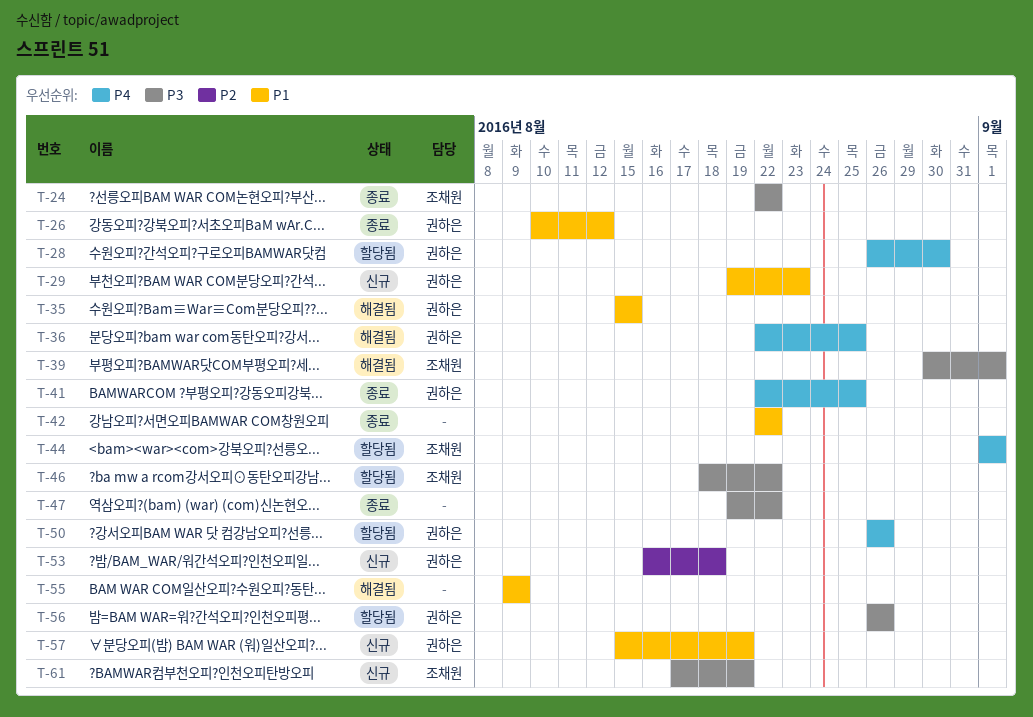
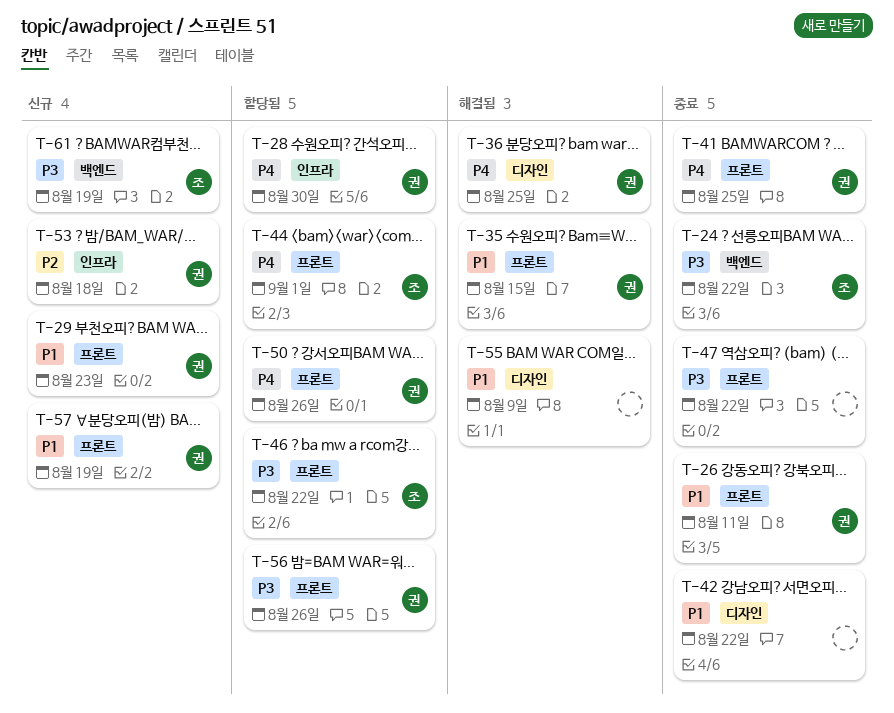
T-26, due: Aug 12 -> Aug 11
T-39: present -> none

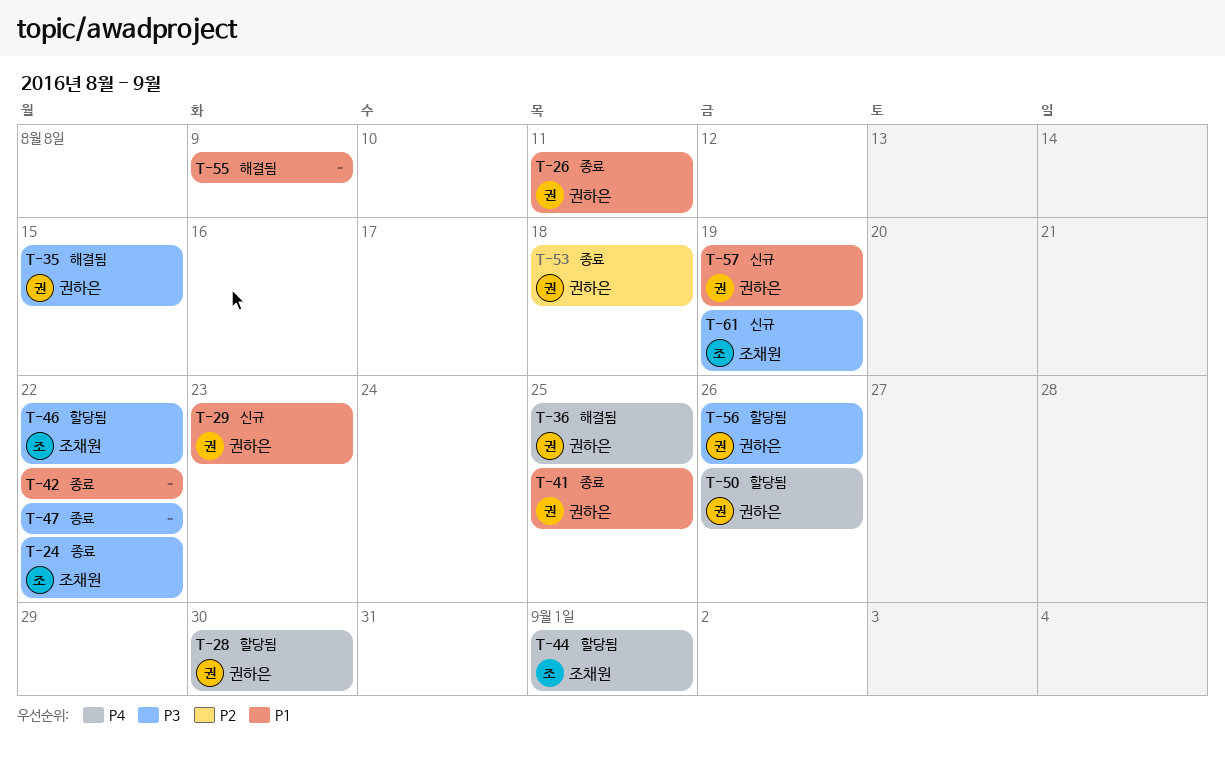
T-35, priority: P1 -> P3
T-41, priority: P4 -> P1
T-53, status: 신규 -> 종료

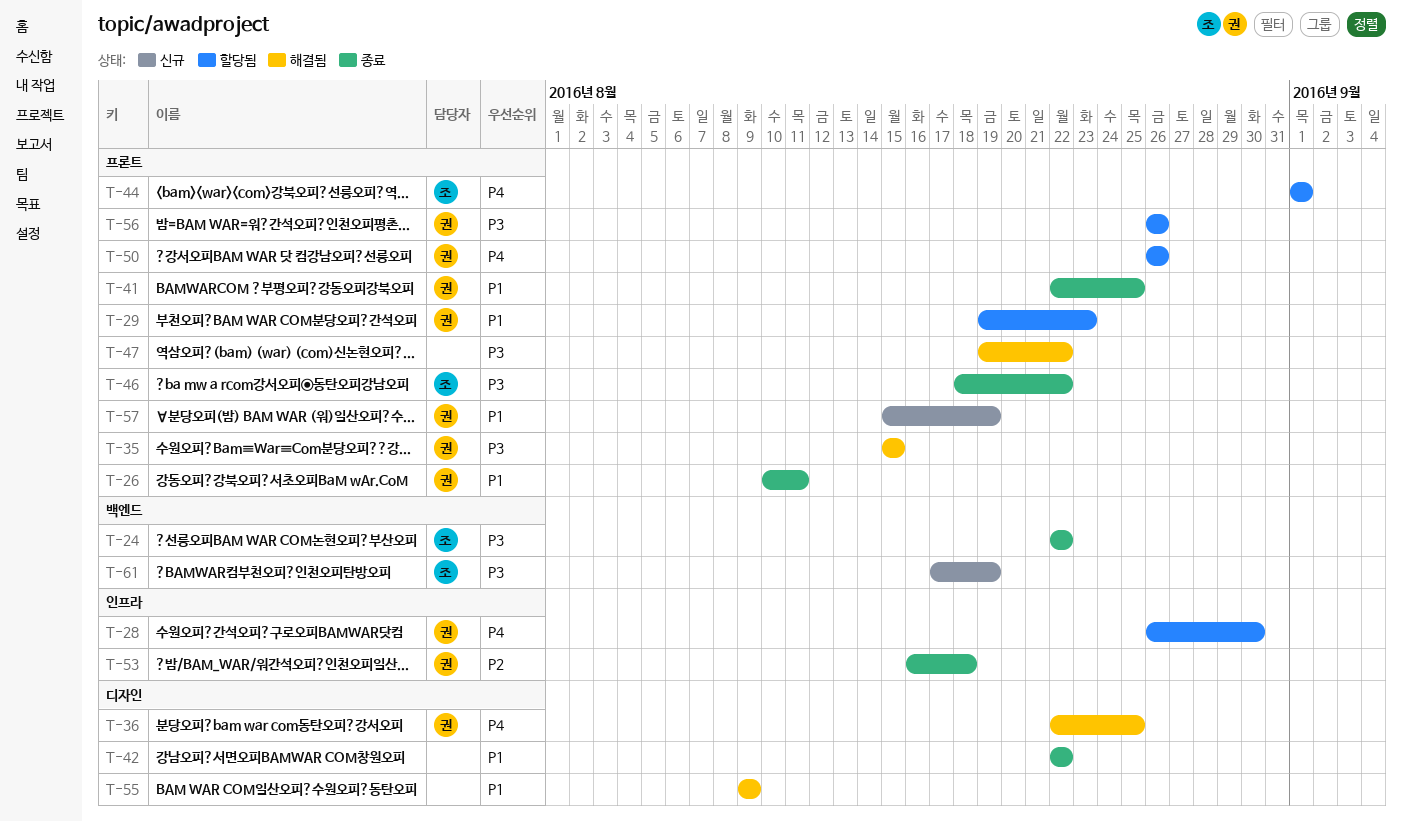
T-29, status: 신규 -> 할당됨
T-46, status: 할당됨 -> 종료
T-47, status: 종료 -> 해결됨

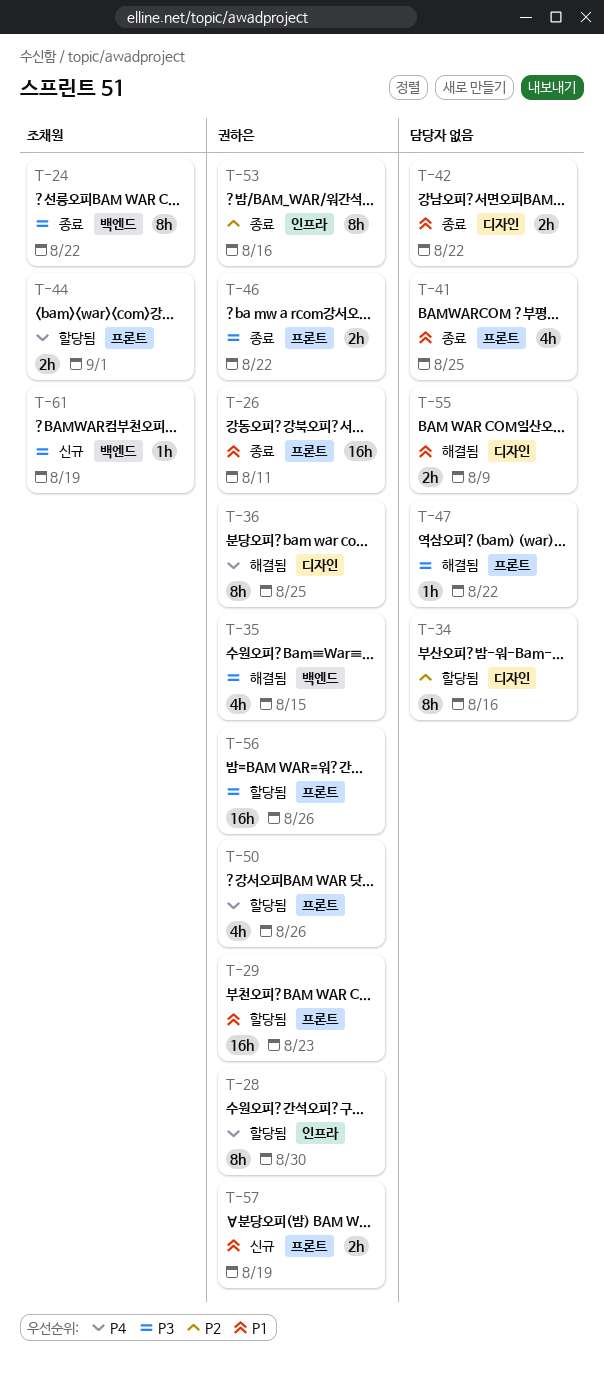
T-34: none -> present
T-35, label: 프론트 -> 백엔드
T-41, owner: 권하은 -> none
T-46, owner: 조채원 -> 권하은
T-53, due: Aug 18 -> Aug 16

